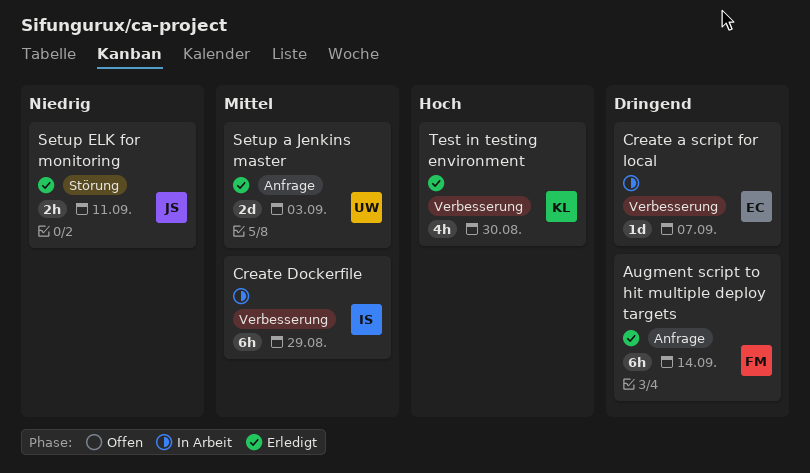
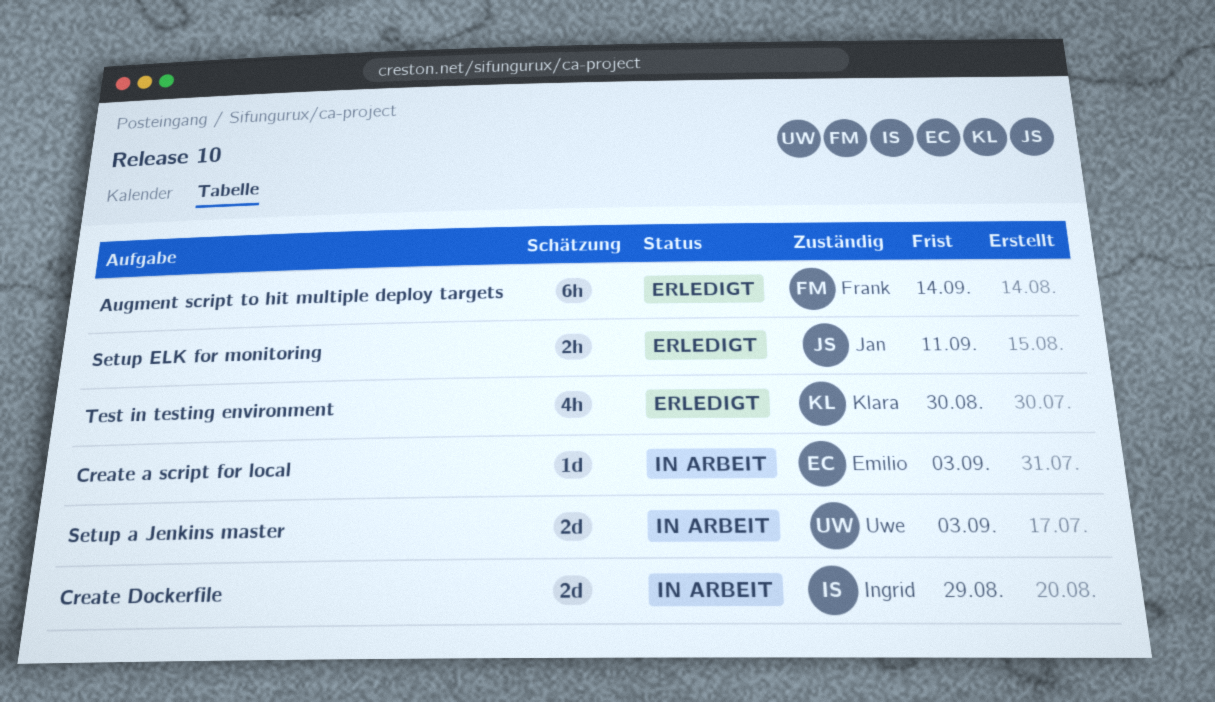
Create a script for local, due: Sep 7 -> Sep 3
Create Dockerfile, estimate: 6h -> 2d
Setup a Jenkins master, status: Erledigt -> In Arbeit

